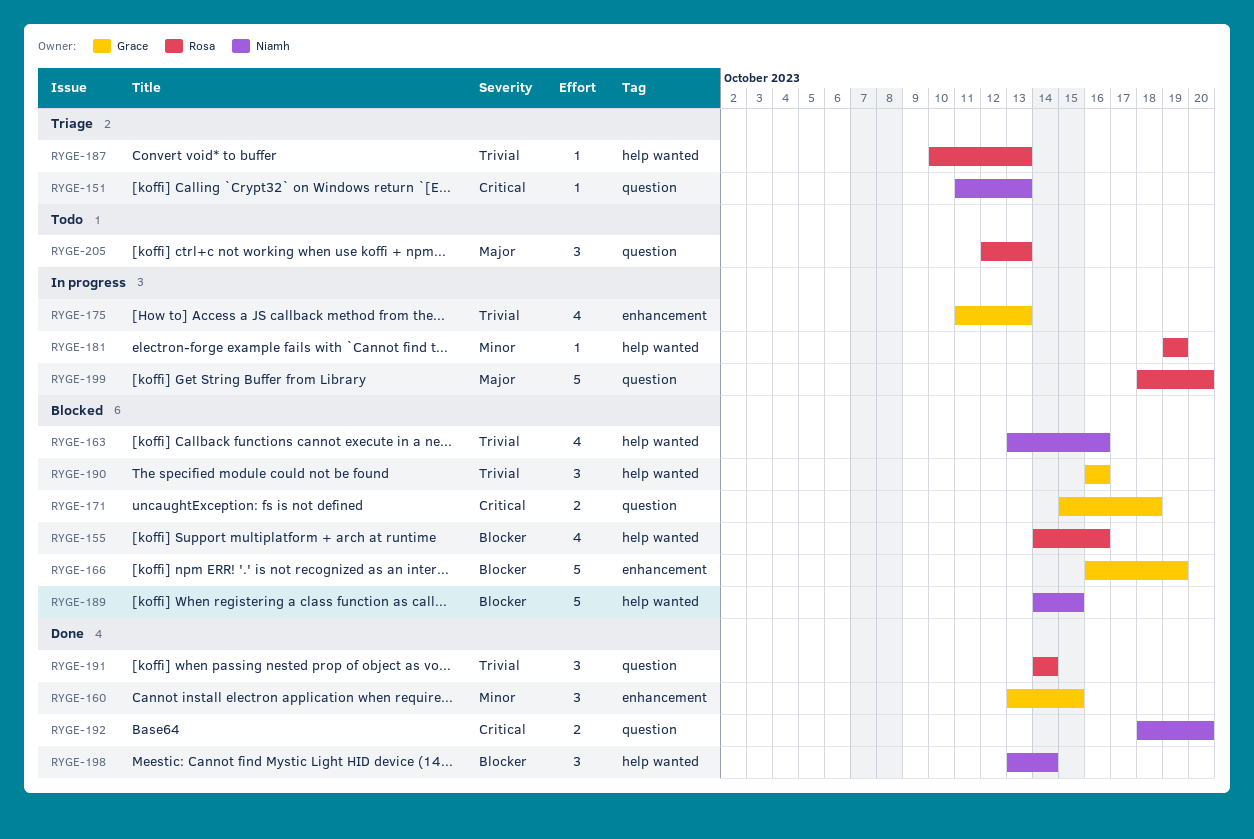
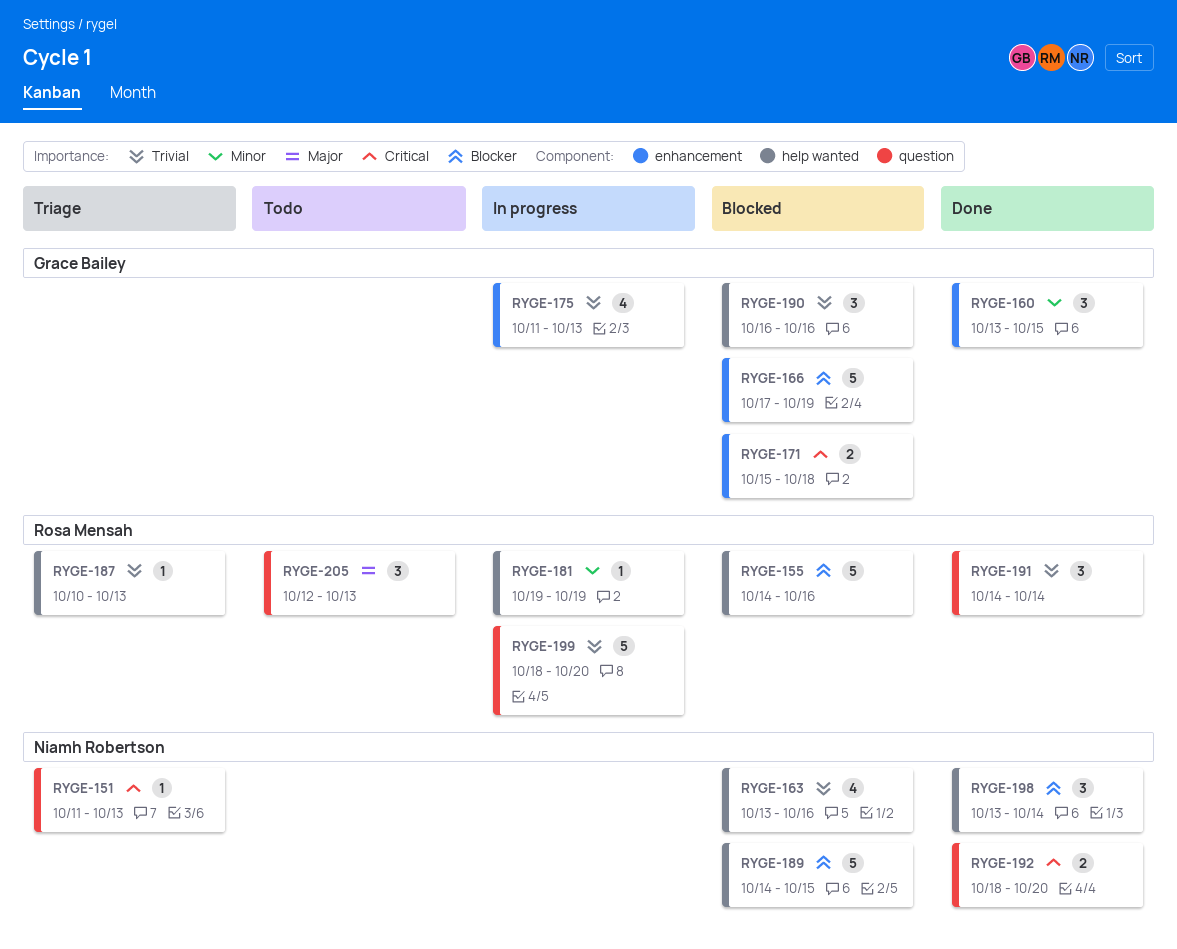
RYGE-155, estimate: 4 -> 5
RYGE-166, start: Oct 16 -> Oct 17
RYGE-171, label: question -> enhancement
RYGE-199, priority: Major -> Trivial

